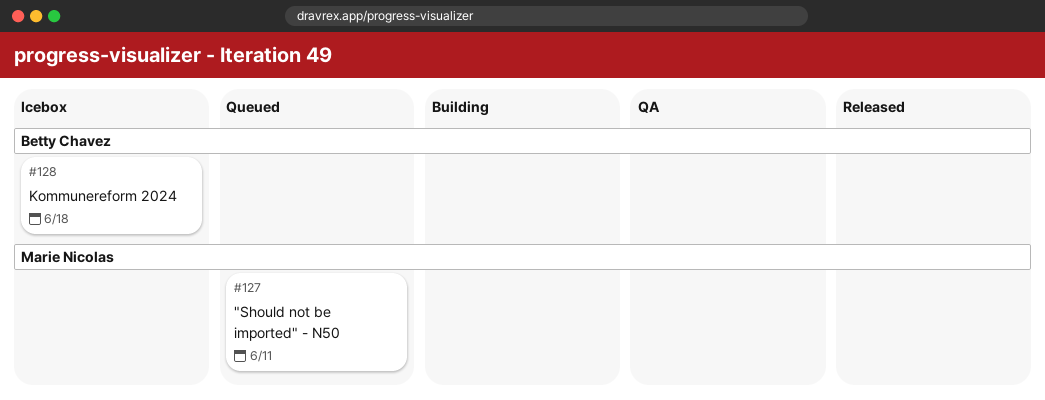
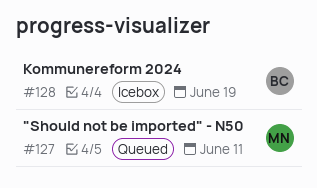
#128, due: Jun 18 -> Jun 19

